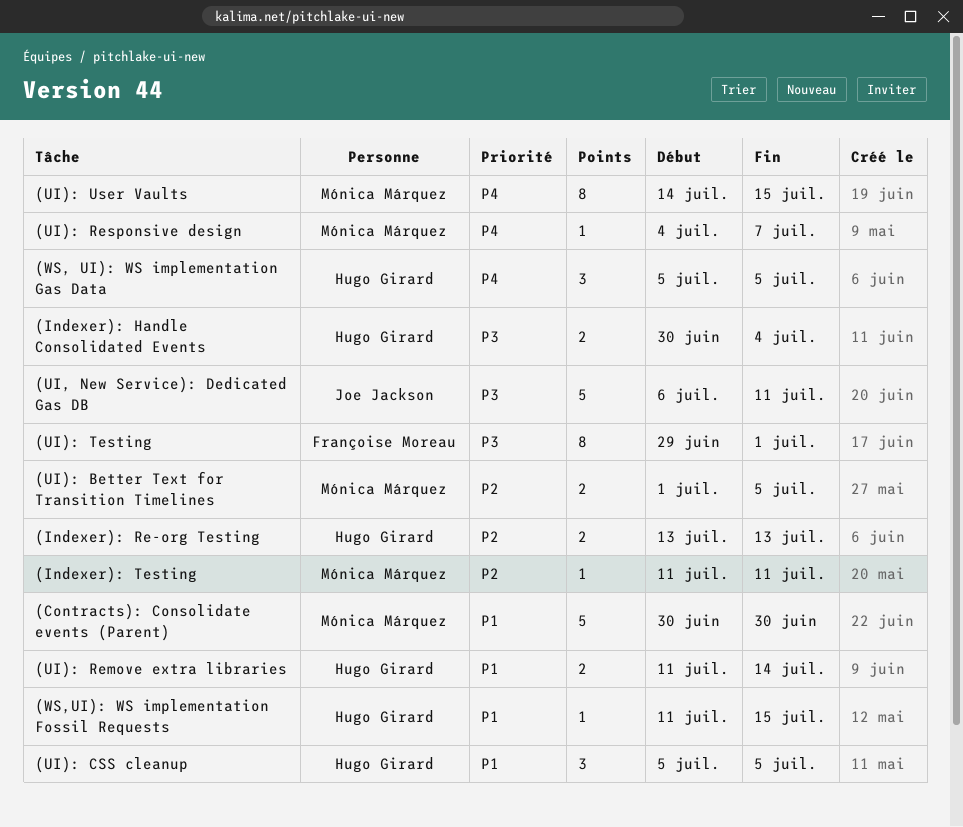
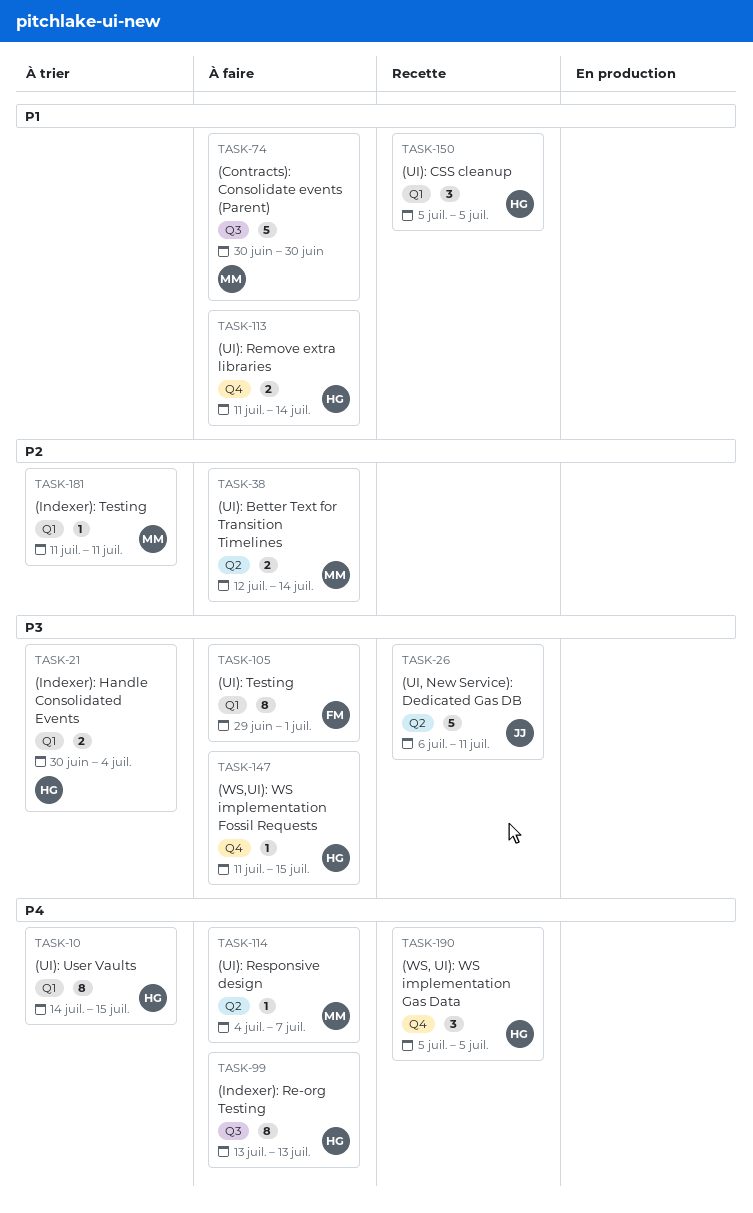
(Indexer): Re-org Testing, priority: P2 -> P4
(Indexer): Re-org Testing, estimate: 2 -> 8
(UI): Better Text for Transition Timelines, start: Jul 1 -> Jul 12
(UI): Better Text for Transition Timelines, due: Jul 5 -> Jul 14
(UI): User Vaults, owner: Mónica Márquez -> Hugo Girard
(WS,UI): WS implementation Fossil Requests, priority: P1 -> P3

